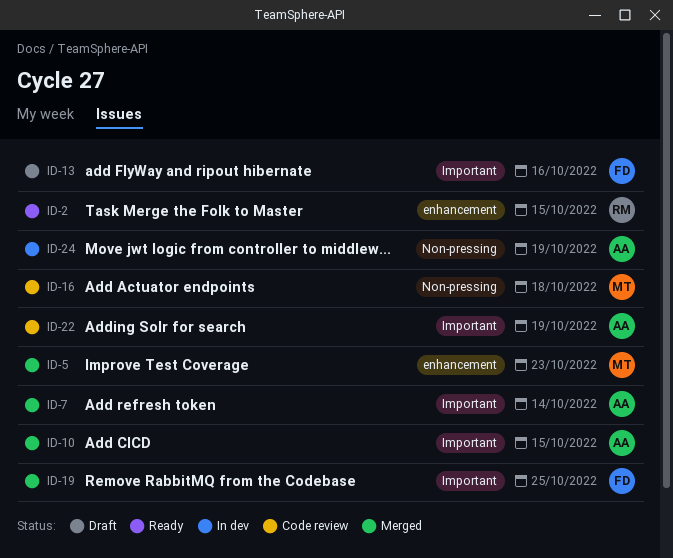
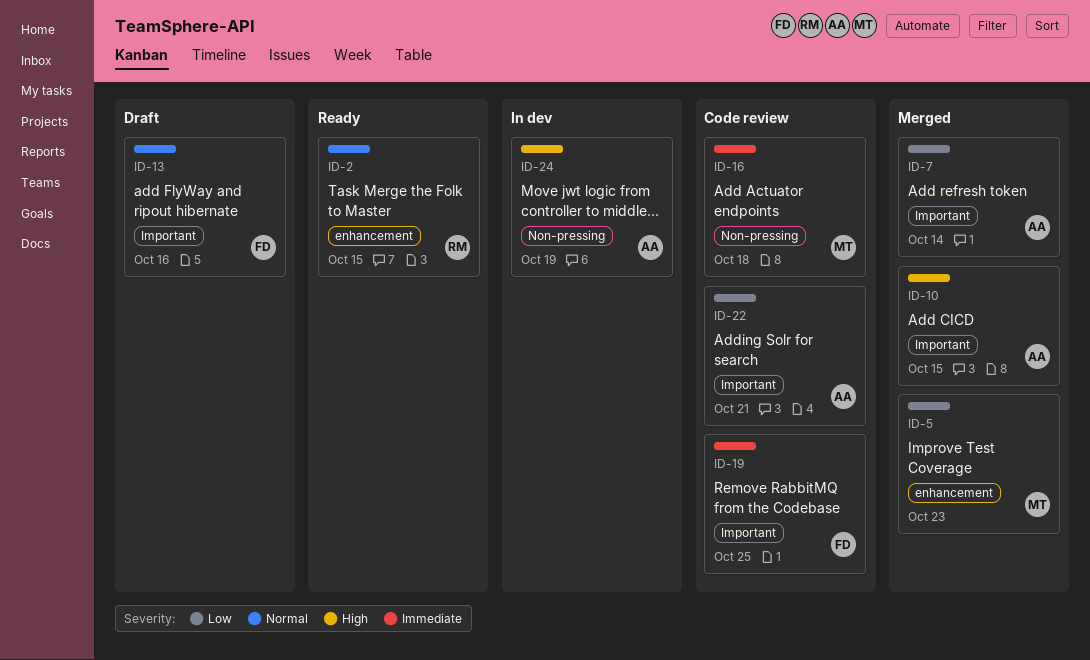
ID-19, status: Merged -> Code review
ID-22, due: Oct 19 -> Oct 21

